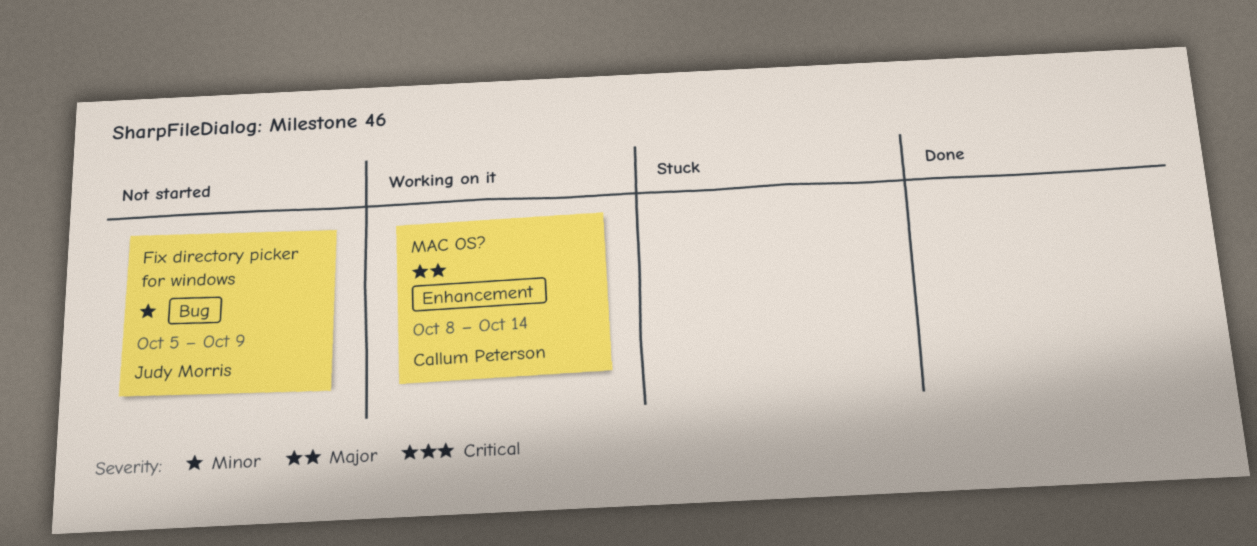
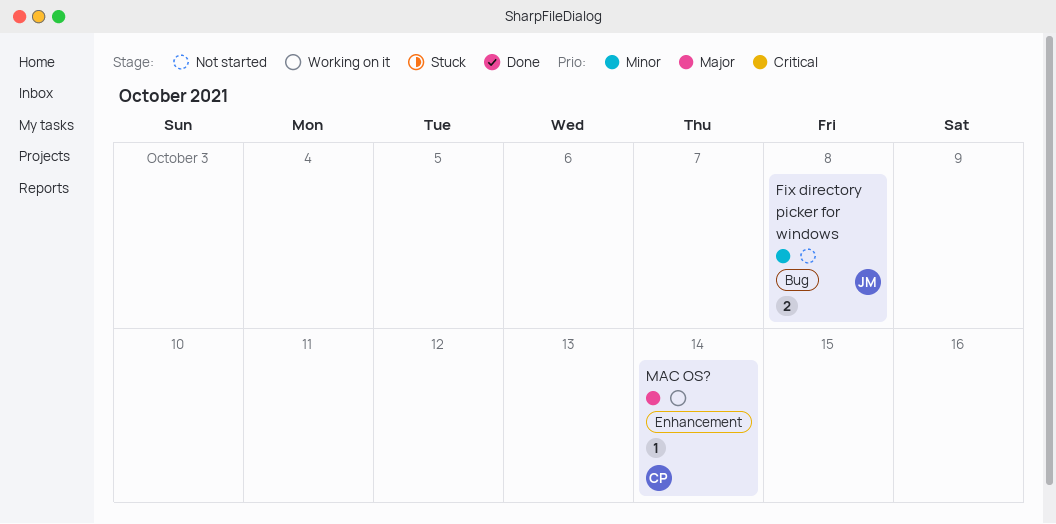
Fix directory picker for windows, due: Oct 9 -> Oct 8

